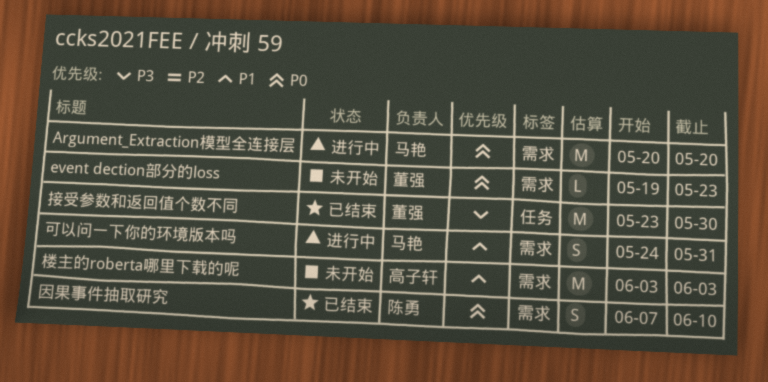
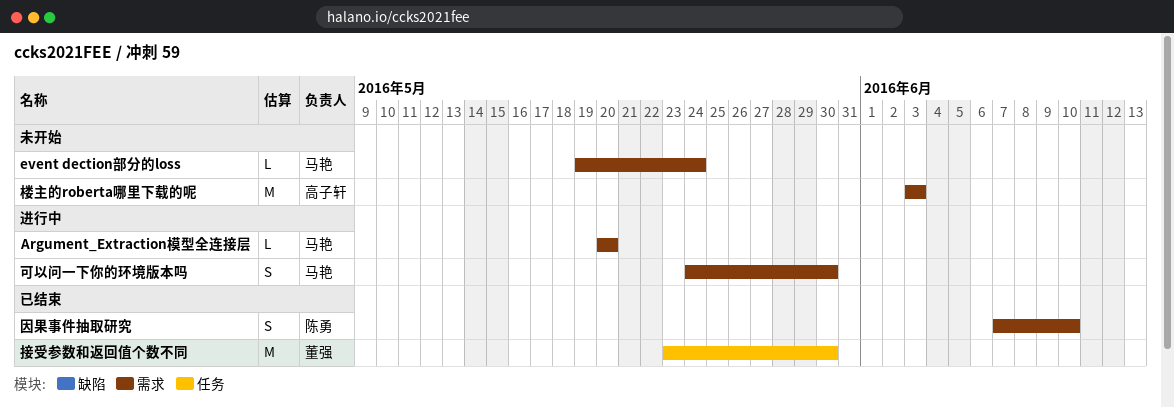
Argument_Extraction模型全连接层, estimate: M -> L
event dection部分的loss, owner: 董强 -> 马艳
event dection部分的loss, due: May 23 -> May 24
可以问一下你的环境版本吗, due: May 31 -> May 30

